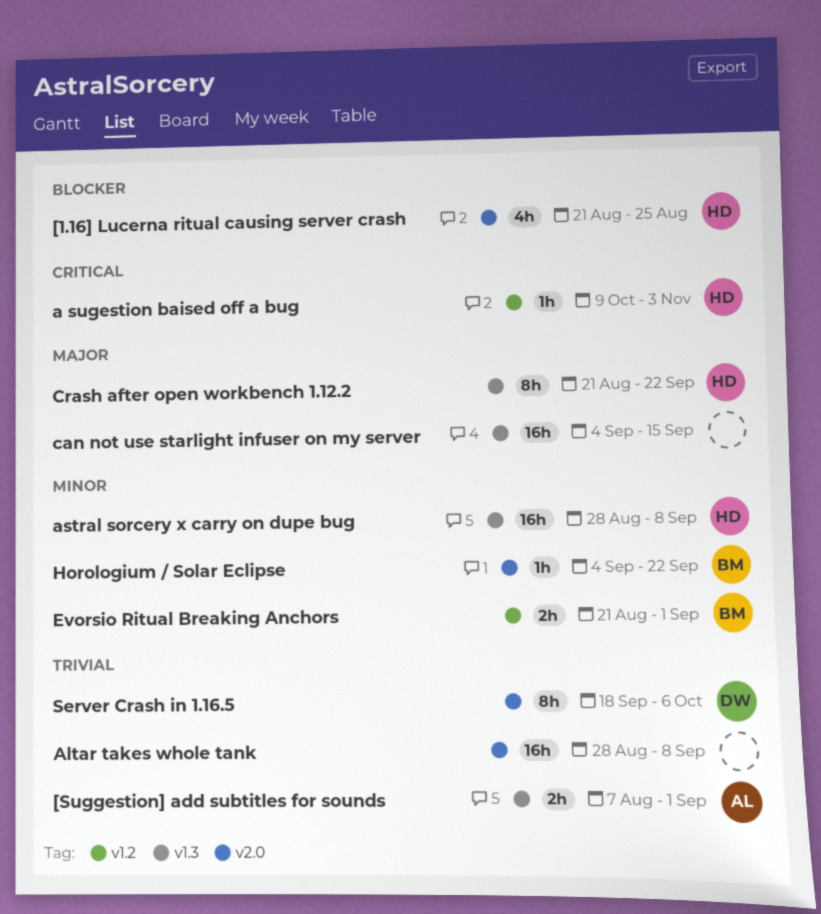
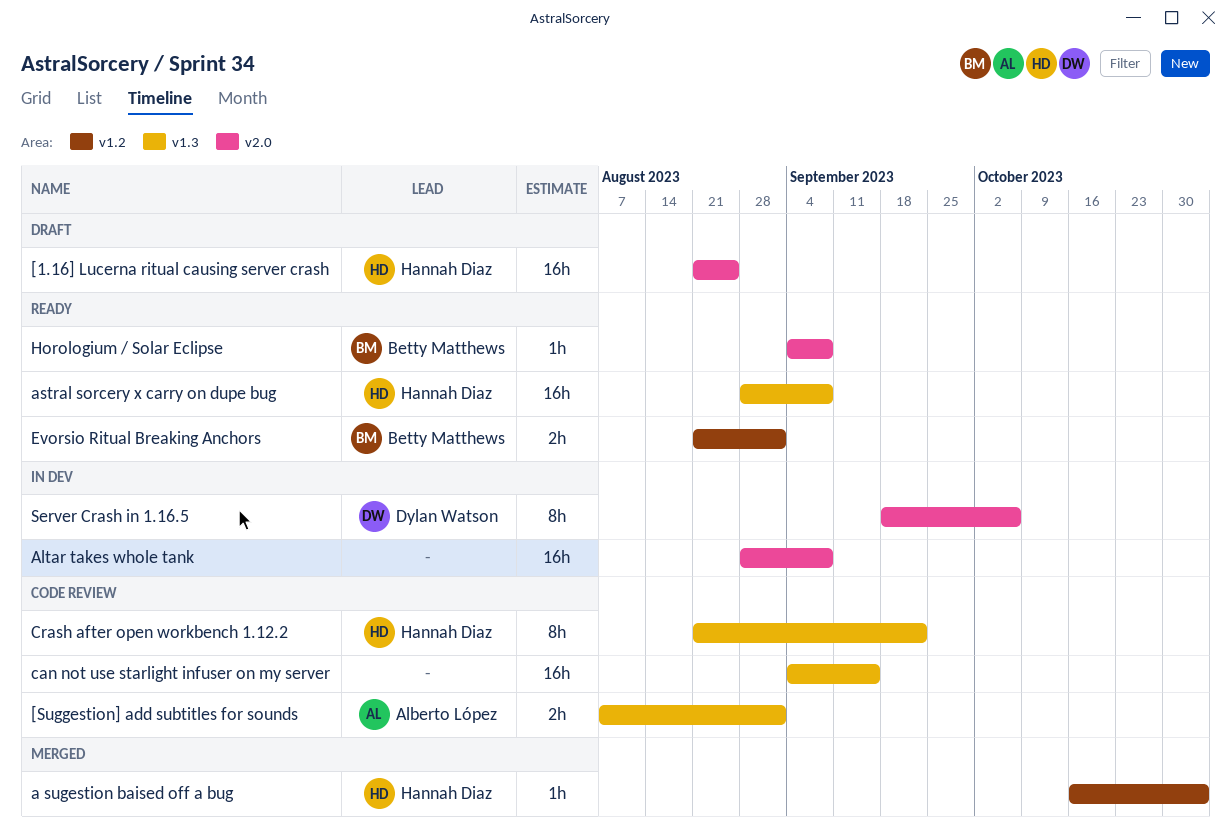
[1.16] Lucerna ritual causing server crash, estimate: 4h -> 16h
a sugestion baised off a bug, start: Oct 9 -> Oct 16
Horologium / Solar Eclipse, due: Sep 22 -> Sep 8

